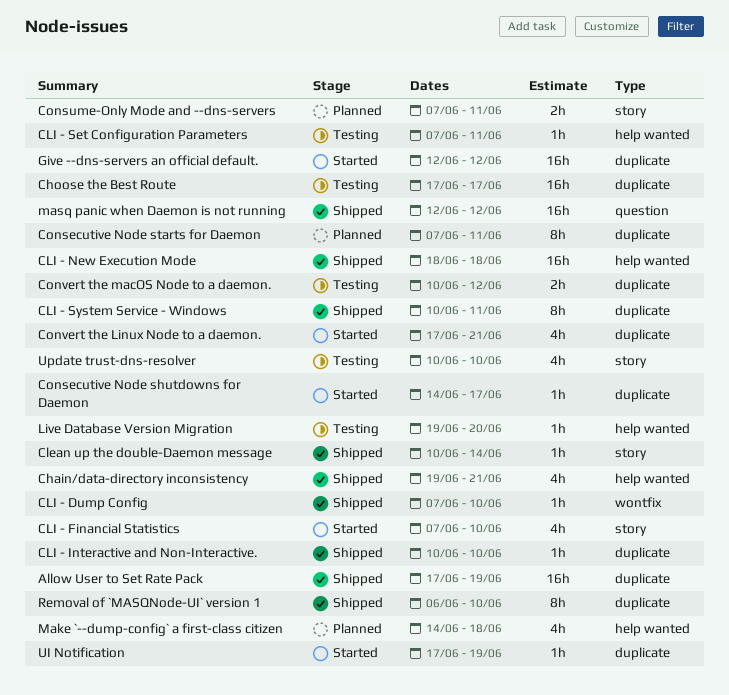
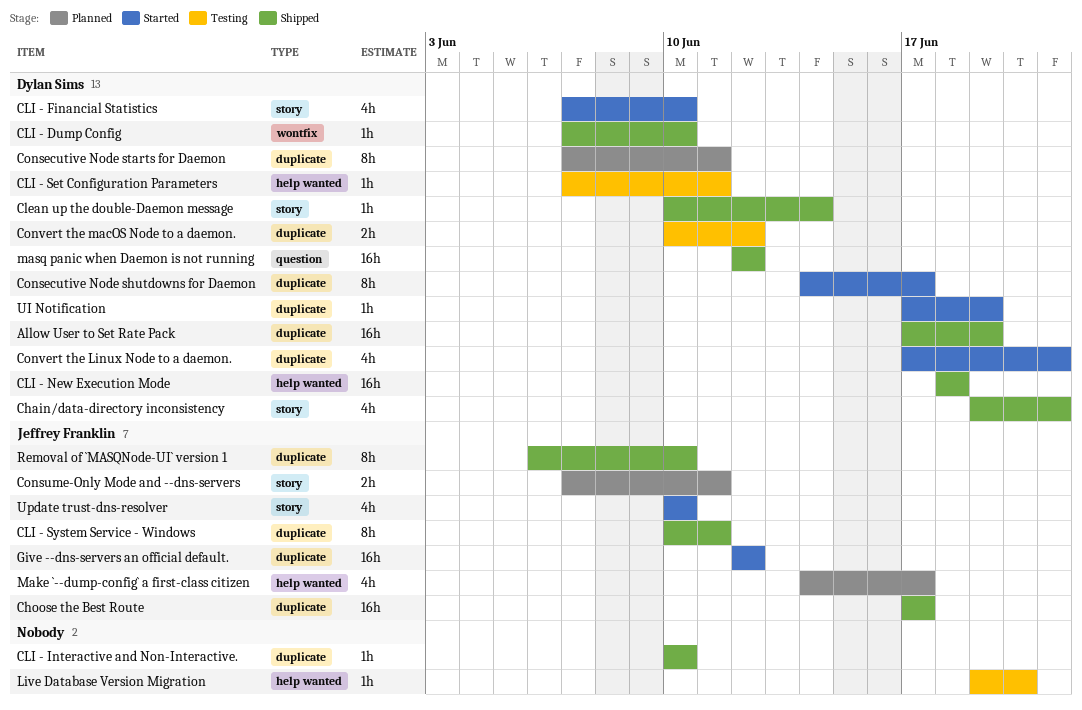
Chain/data-directory inconsistency, label: help wanted -> story
Choose the Best Route, status: Testing -> Shipped
Consecutive Node shutdowns for Daemon, estimate: 1h -> 8h
Make `--dump-config` a first-class citizen, due: Jun 18 -> Jun 17
Update trust-dns-resolver, status: Testing -> Started

